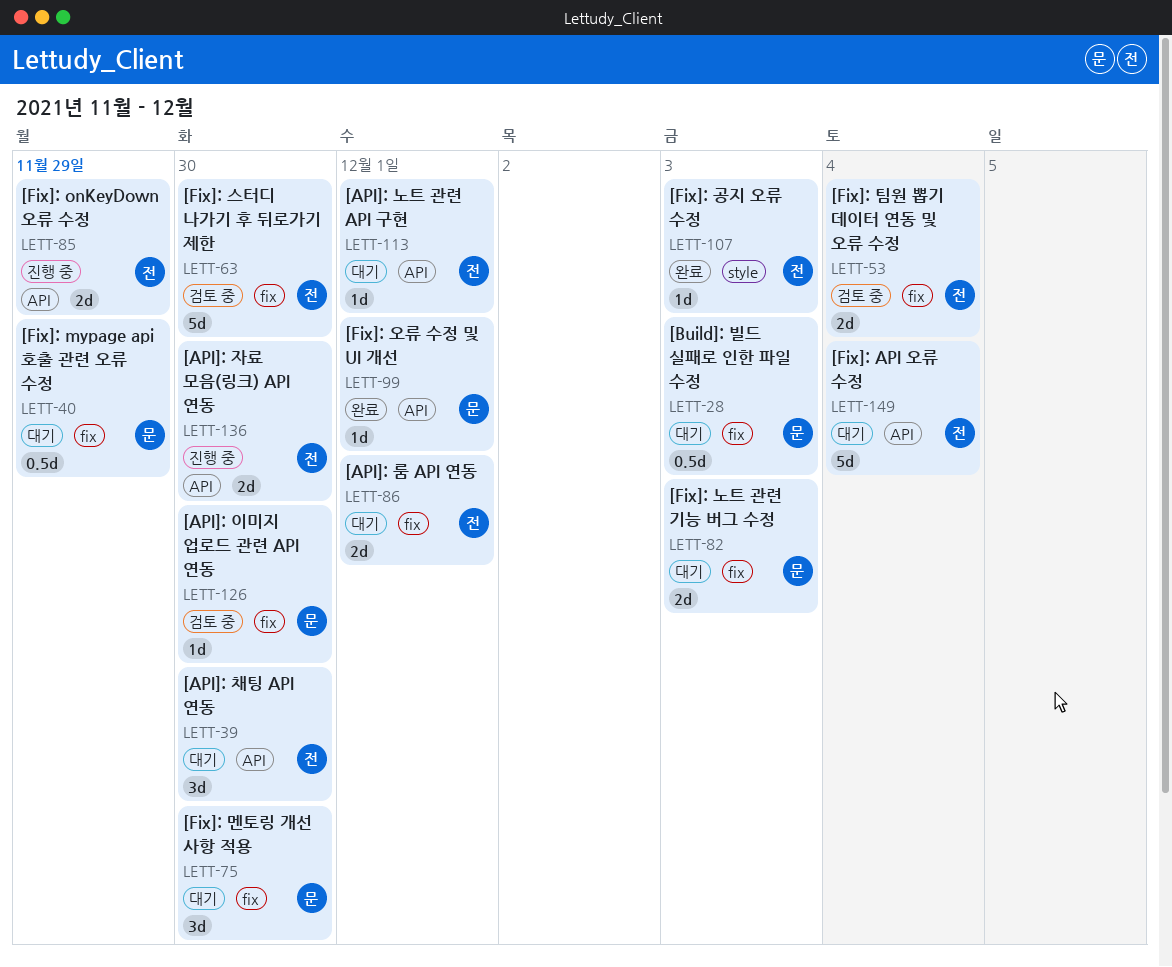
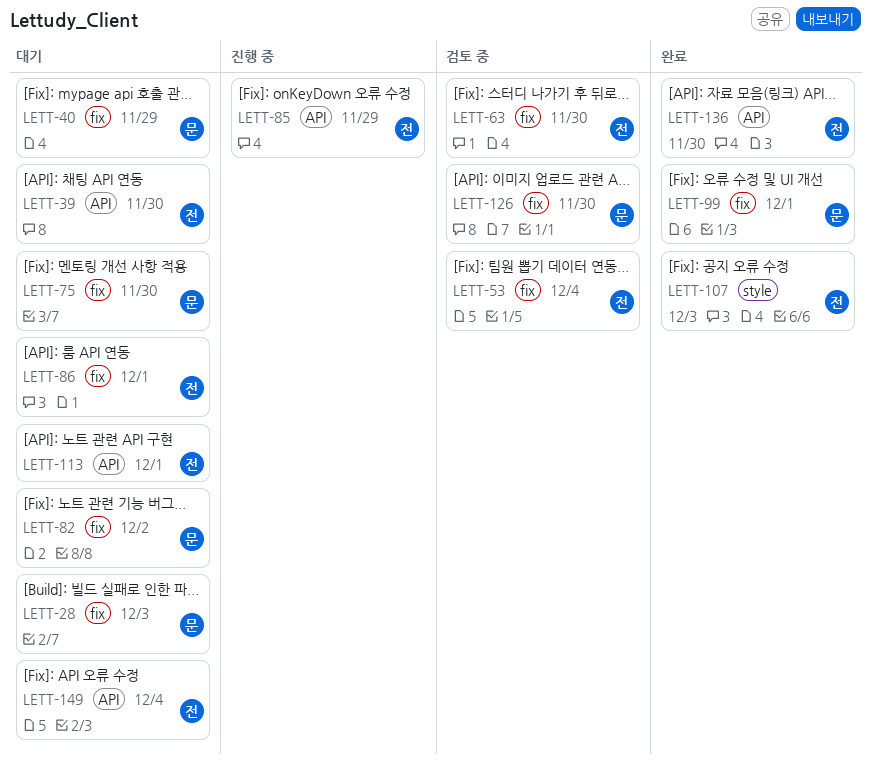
LETT-82, due: Dec 3 -> Dec 2
LETT-99, label: API -> fix
LETT-136, status: 진행 중 -> 완료

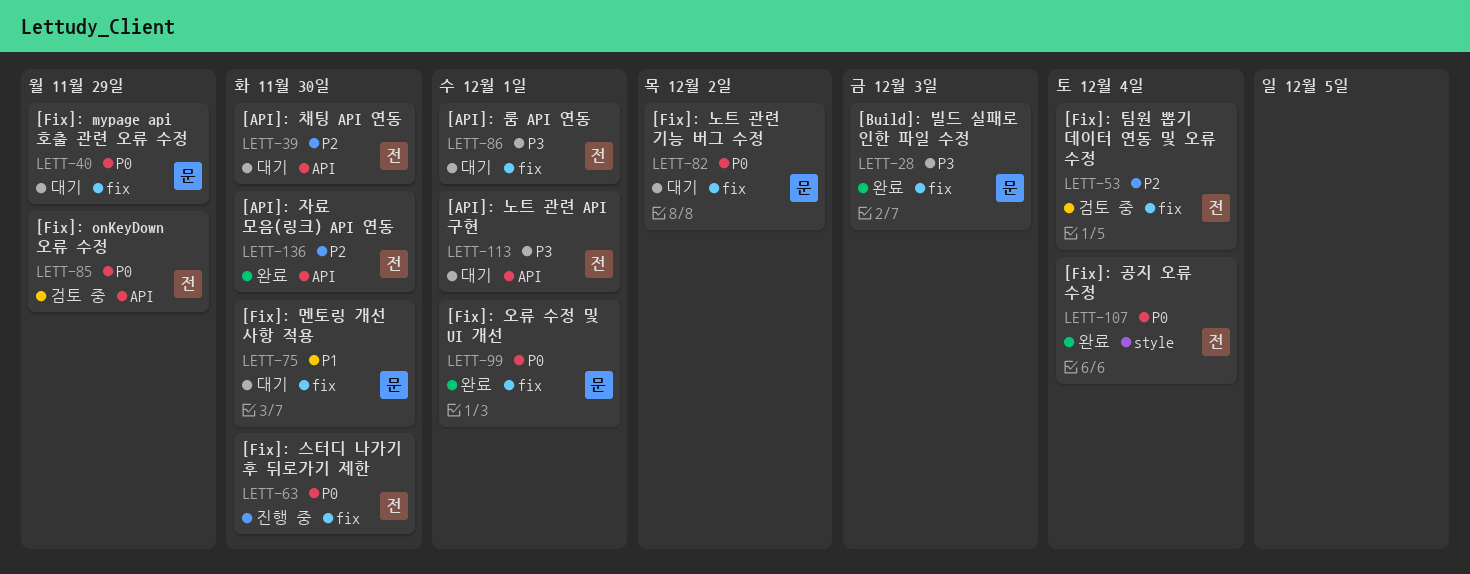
LETT-28, status: 대기 -> 완료
LETT-63, status: 검토 중 -> 진행 중
LETT-85, status: 진행 중 -> 검토 중
LETT-107, due: Dec 3 -> Dec 4
LETT-126: present -> none
LETT-149: present -> none

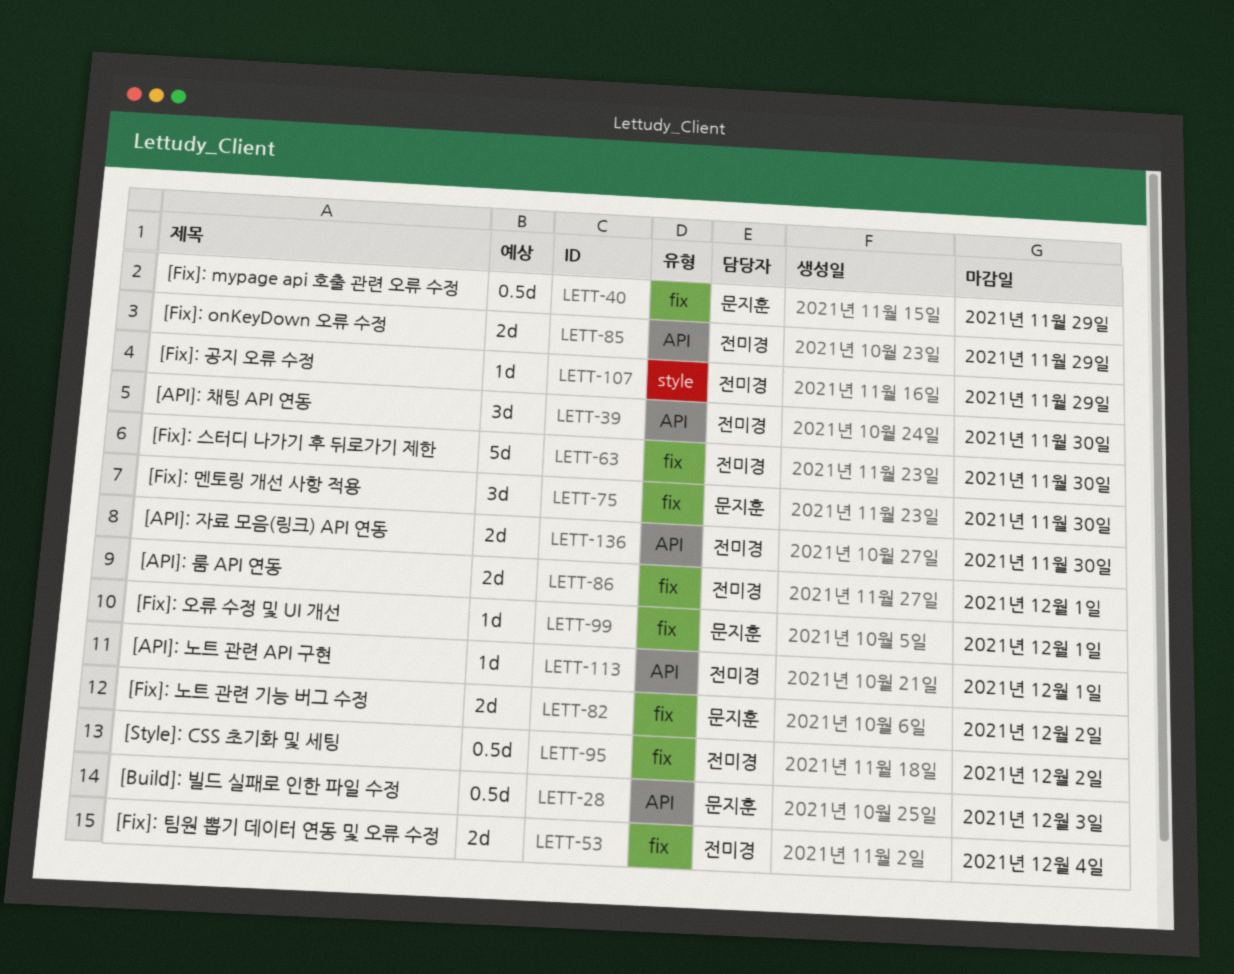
LETT-28, label: fix -> API
LETT-95: none -> present
LETT-107, due: Dec 4 -> Nov 29

